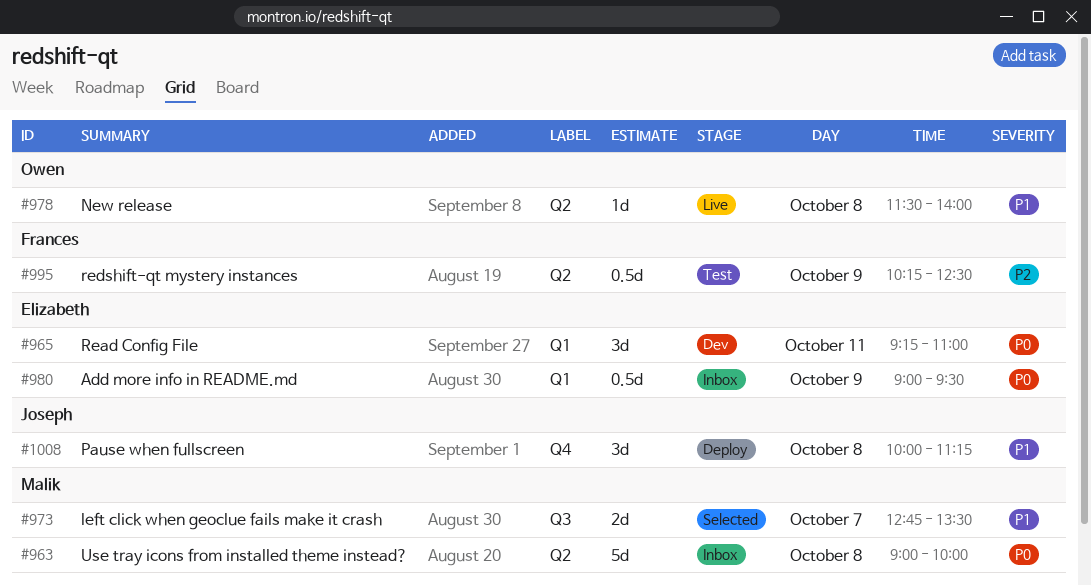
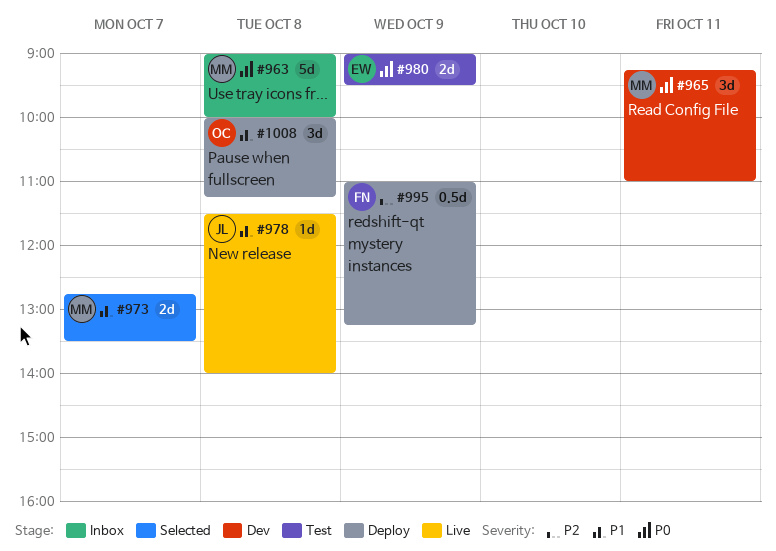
#965, owner: Elizabeth -> Malik
#978, owner: Owen -> Joseph
#980, status: Inbox -> Test
#980, estimate: 0.5d -> 2d
#995, status: Test -> Deploy
#995, begins: 10:15 -> 11:00
#995, ends: 12:30 -> 13:15
#1008, owner: Joseph -> Owen

